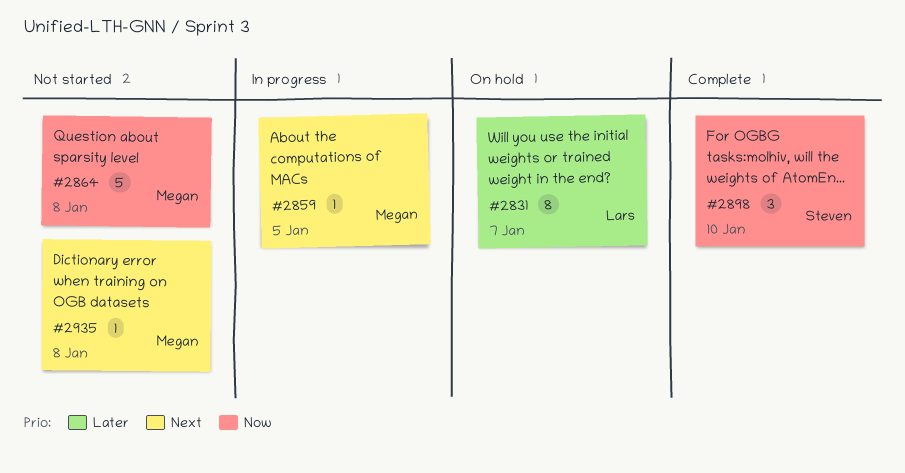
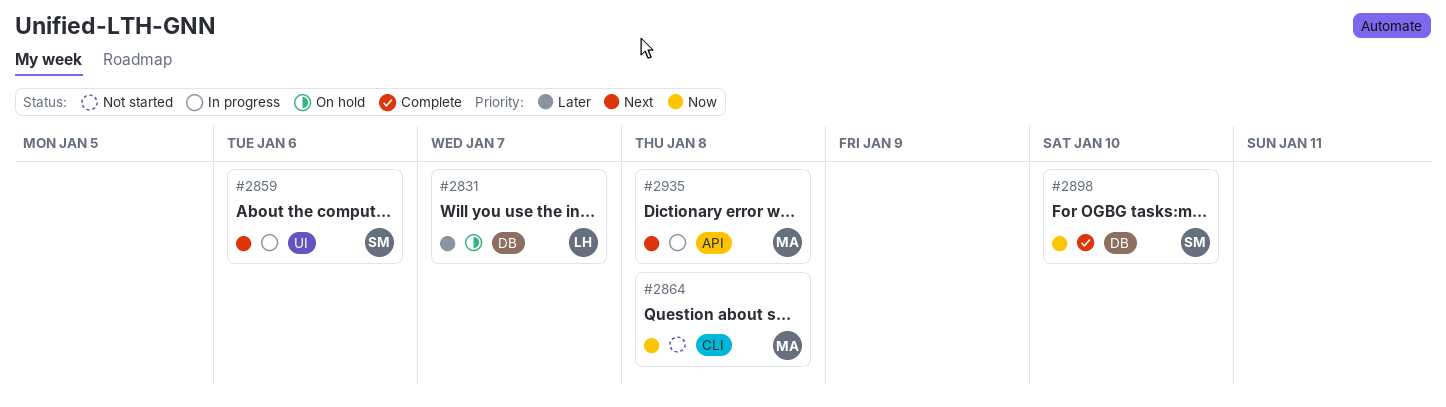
#2859, owner: Megan -> Steven
#2859, due: Jan 5 -> Jan 6
#2935, status: Not started -> In progress

